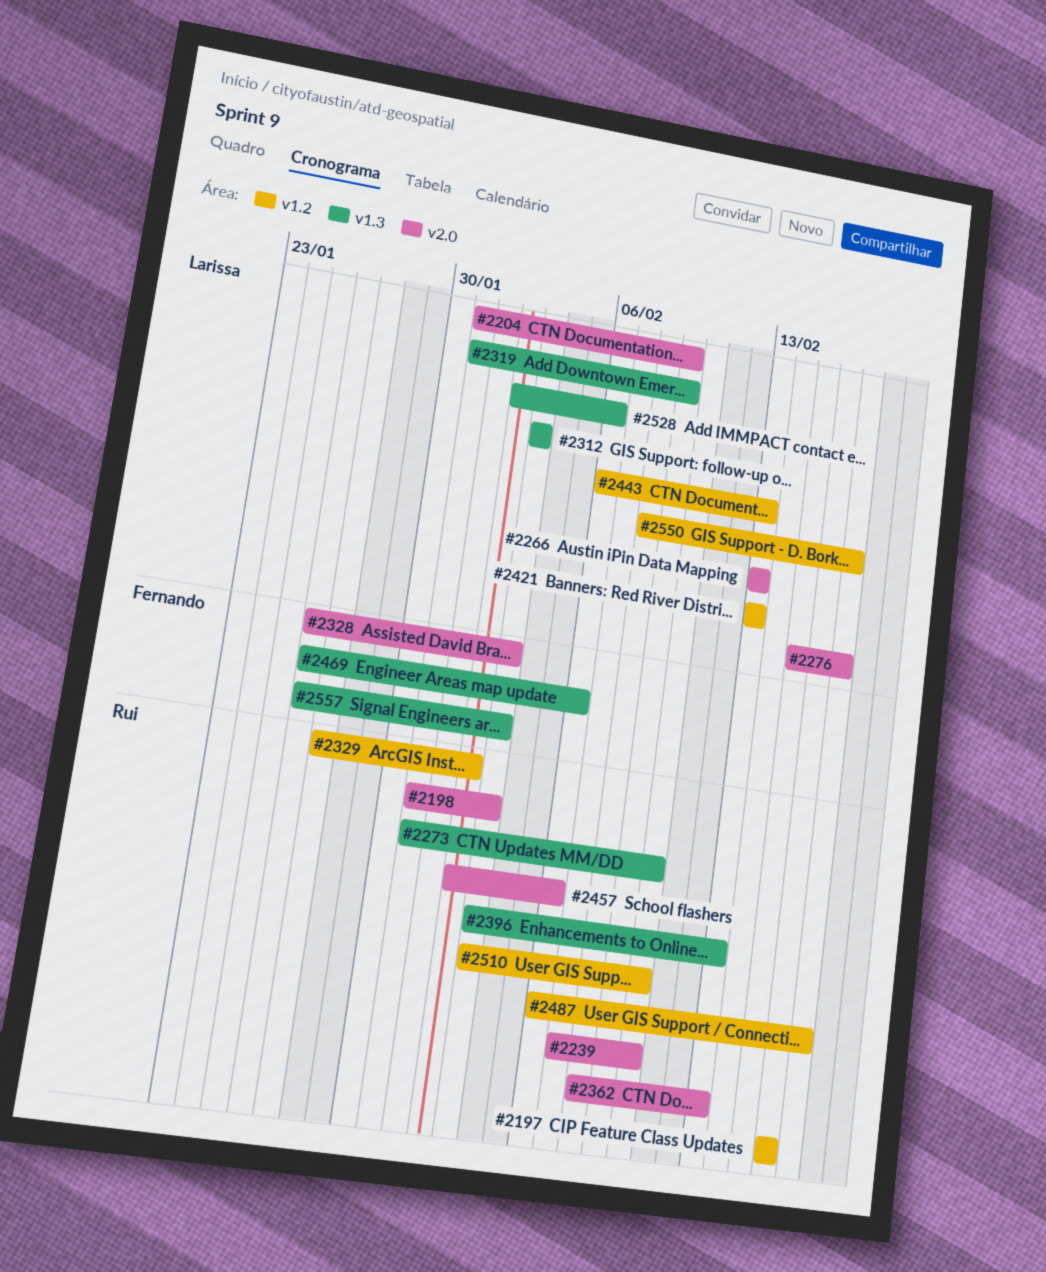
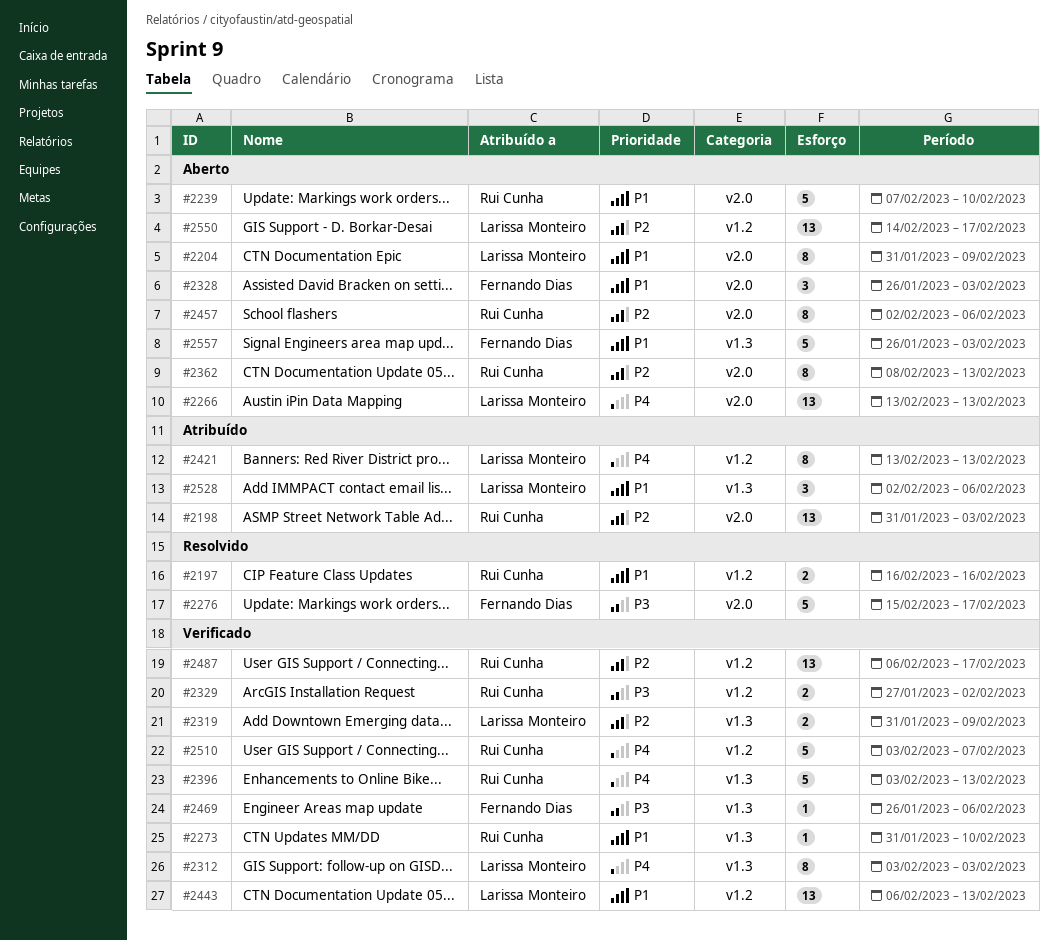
#2276, owner: Larissa Monteiro -> Fernando Dias
#2510, due: Feb 10 -> Feb 7
#2550, start: Feb 8 -> Feb 14

